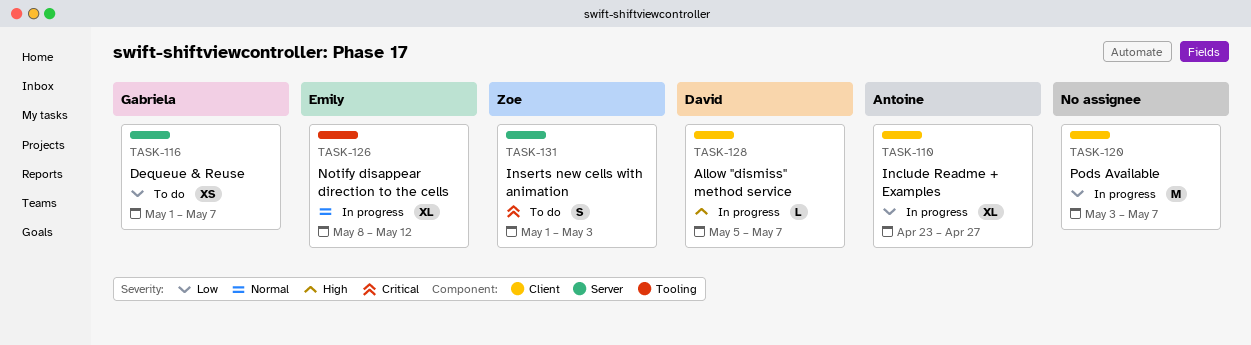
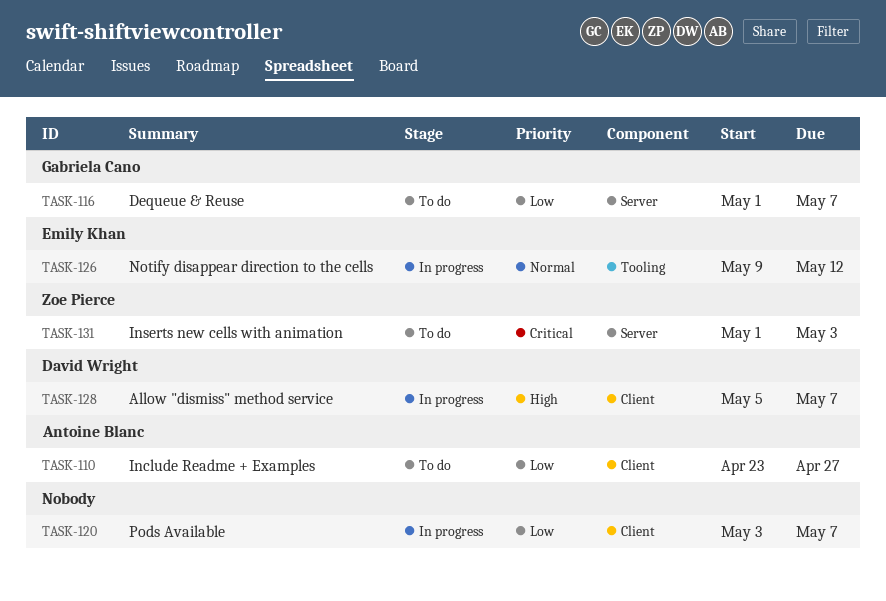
TASK-110, status: In progress -> To do
TASK-126, start: May 8 -> May 9

